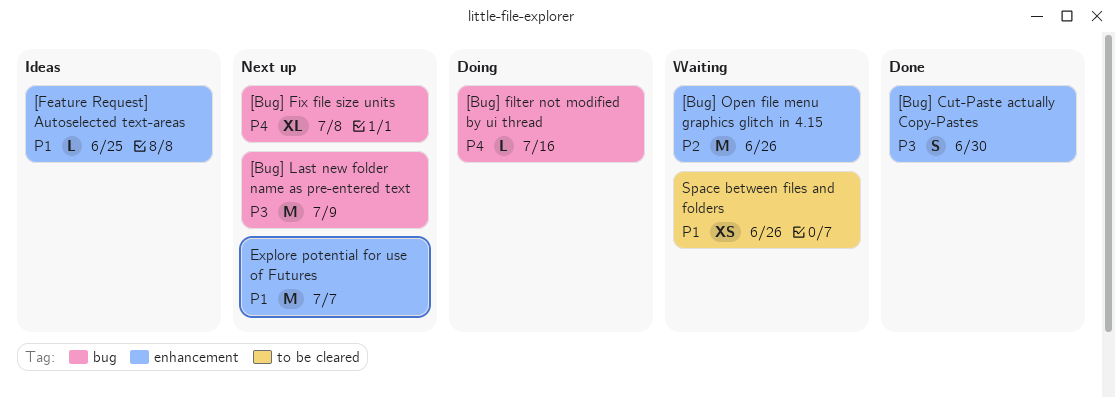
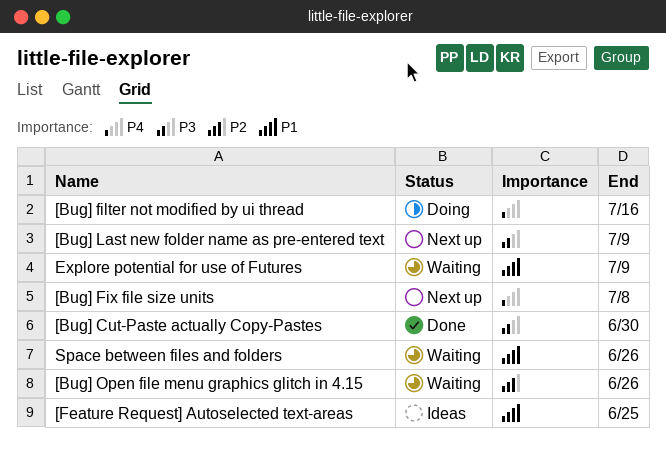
Explore potential for use of Futures, status: Next up -> Waiting
Explore potential for use of Futures, due: Jul 7 -> Jul 9

